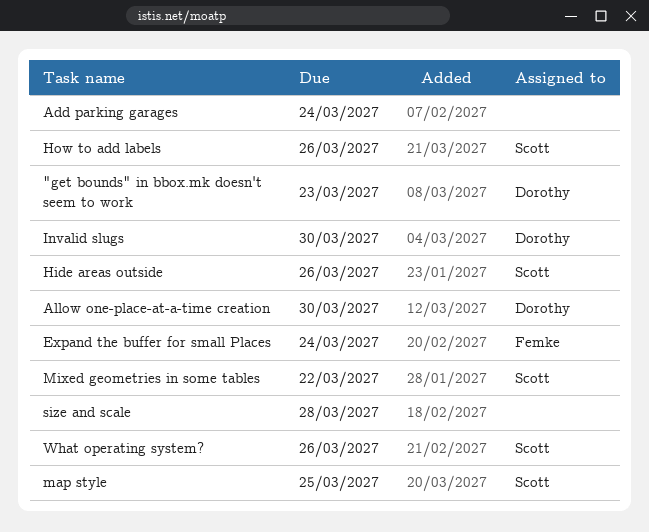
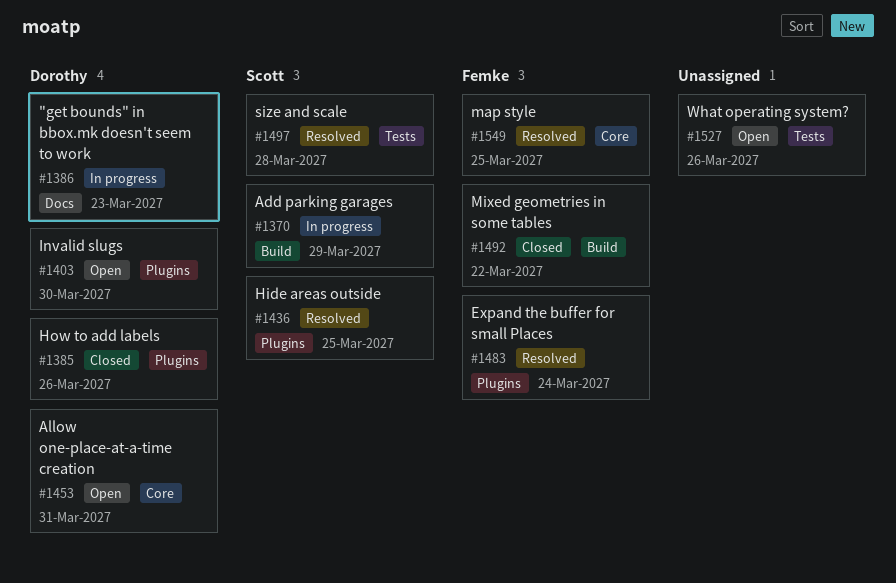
Add parking garages, owner: none -> Scott
Add parking garages, due: Mar 24 -> Mar 29
Allow one-place-at-a-time creation, due: Mar 30 -> Mar 31
Hide areas outside, due: Mar 26 -> Mar 25
How to add labels, owner: Scott -> Dorothy
map style, owner: Scott -> Femke
Mixed geometries in some tables, owner: Scott -> Femke
size and scale, owner: none -> Scott
What operating system?, owner: Scott -> none

